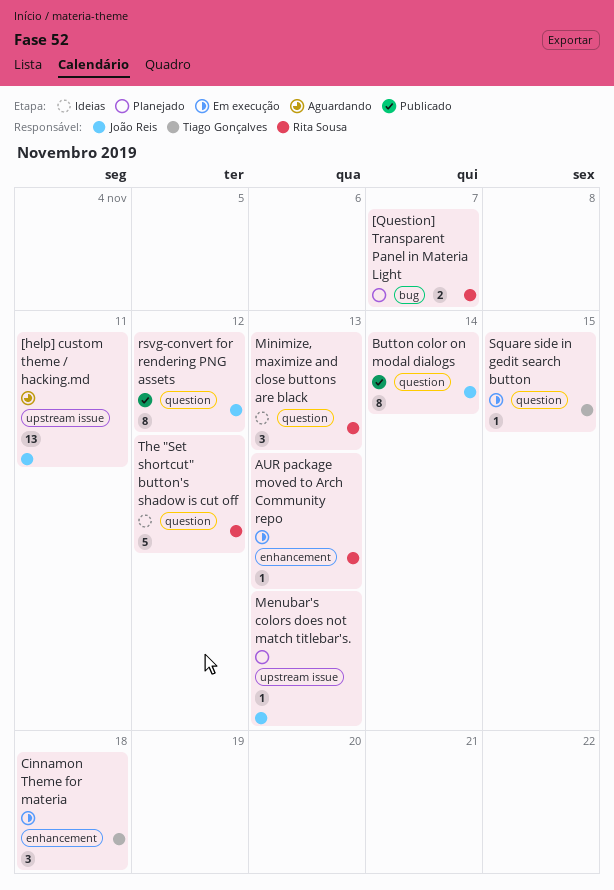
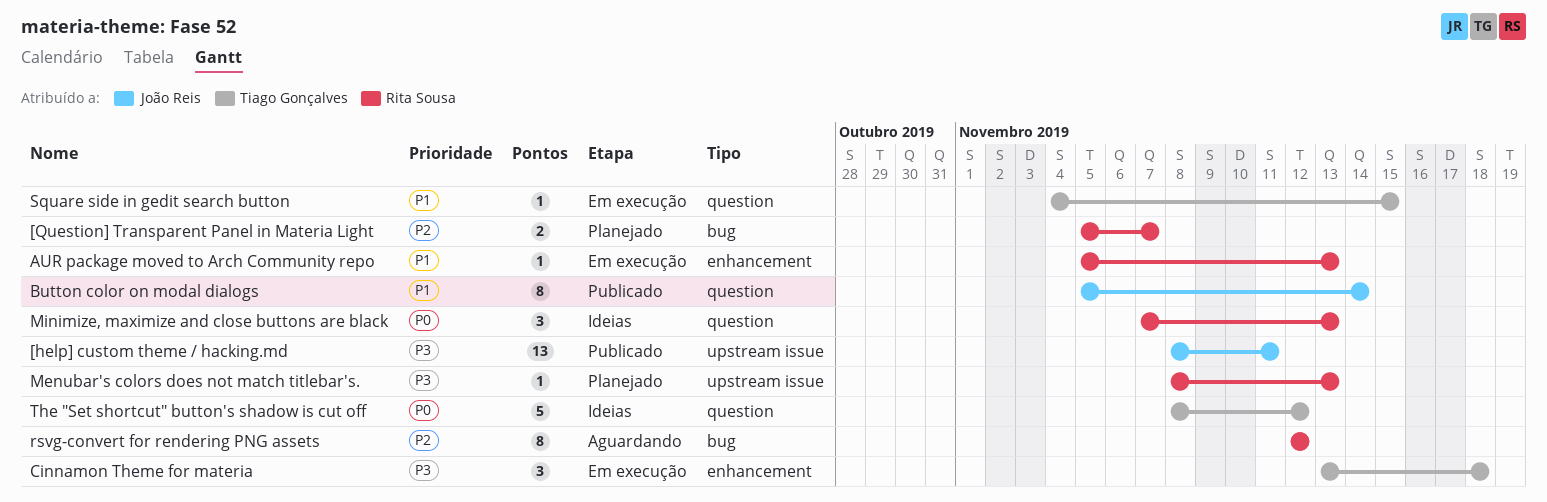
[help] custom theme / hacking.md, status: Aguardando -> Publicado
Menubar's colors does not match titlebar's., owner: João Reis -> Rita Sousa
rsvg-convert for rendering PNG assets, status: Publicado -> Aguardando
rsvg-convert for rendering PNG assets, owner: João Reis -> Rita Sousa
rsvg-convert for rendering PNG assets, label: question -> bug
The "Set shortcut" button's shadow is cut off, owner: Rita Sousa -> Tiago Gonçalves

